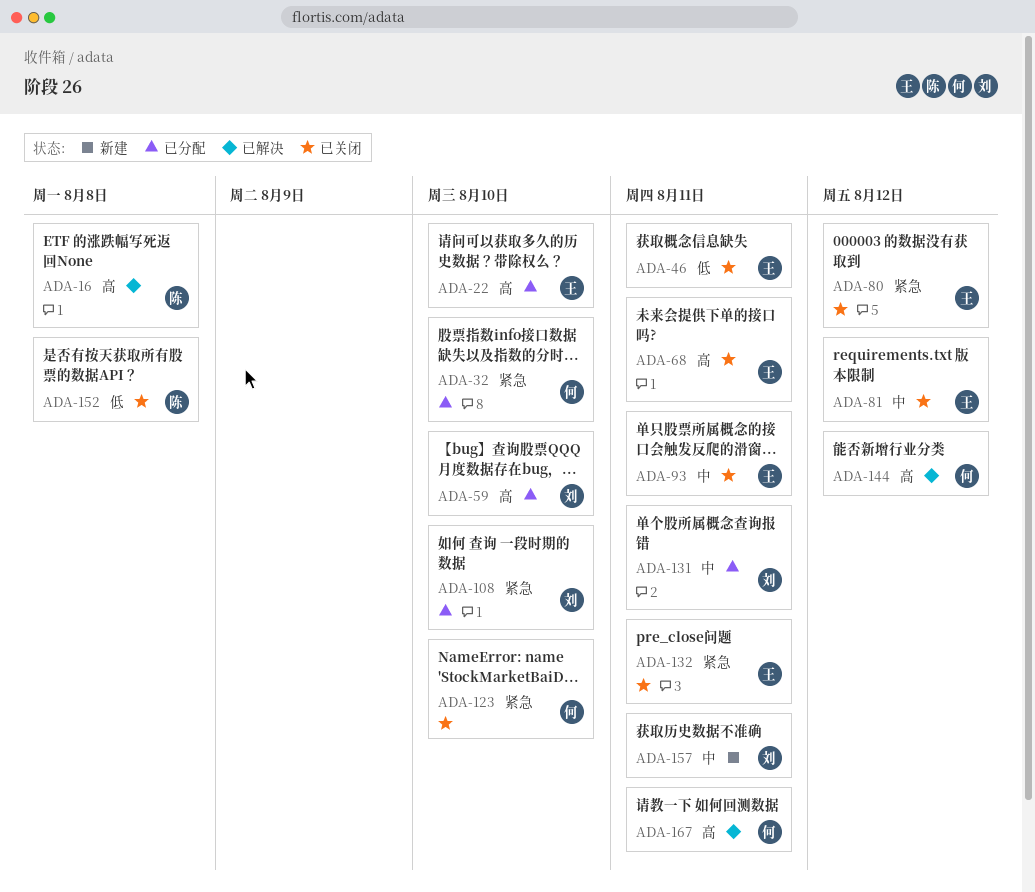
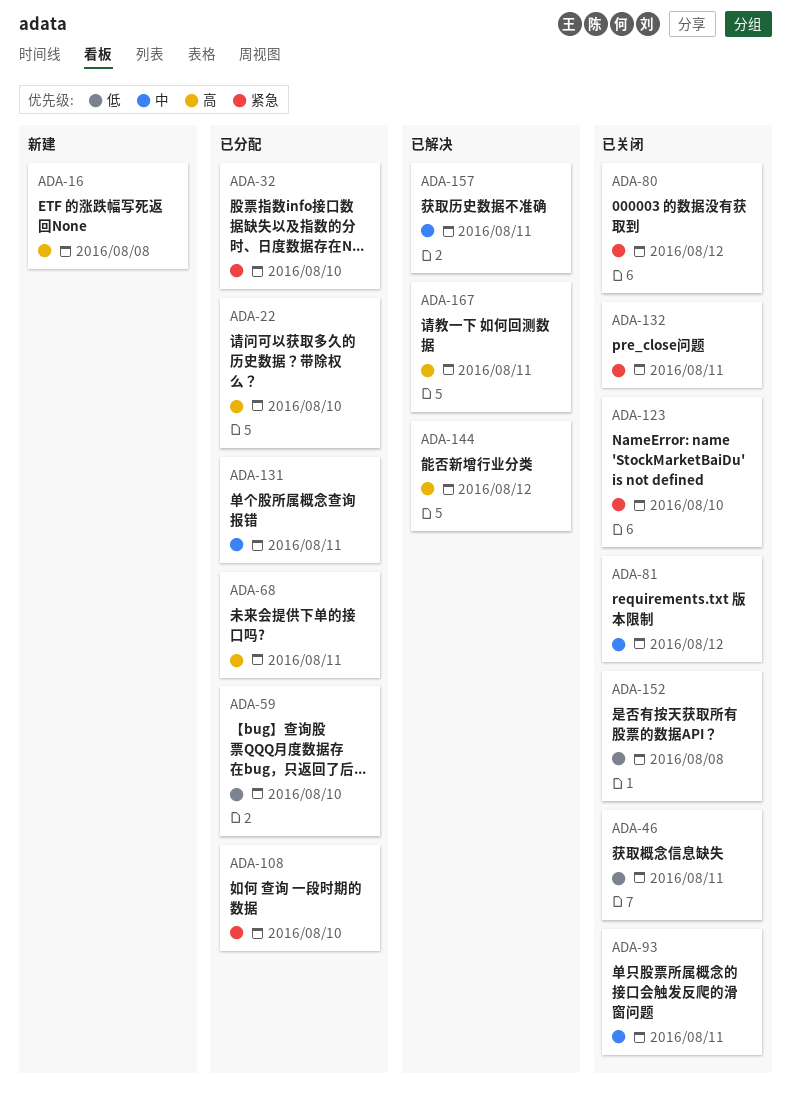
ADA-16, status: 已解决 -> 新建
ADA-59, priority: 高 -> 低
ADA-68, status: 已关闭 -> 已分配
ADA-157, status: 新建 -> 已解决

